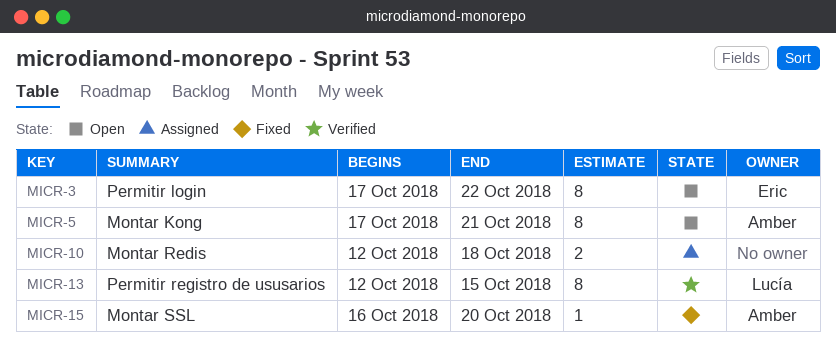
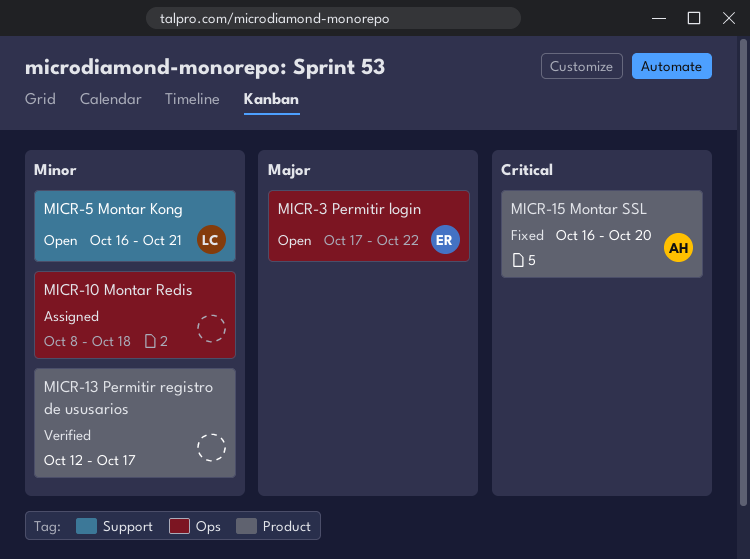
MICR-5, owner: Amber -> Lucía
MICR-5, start: Oct 17 -> Oct 16
MICR-10, start: Oct 12 -> Oct 8
MICR-13, owner: Lucía -> none
MICR-13, due: Oct 15 -> Oct 17

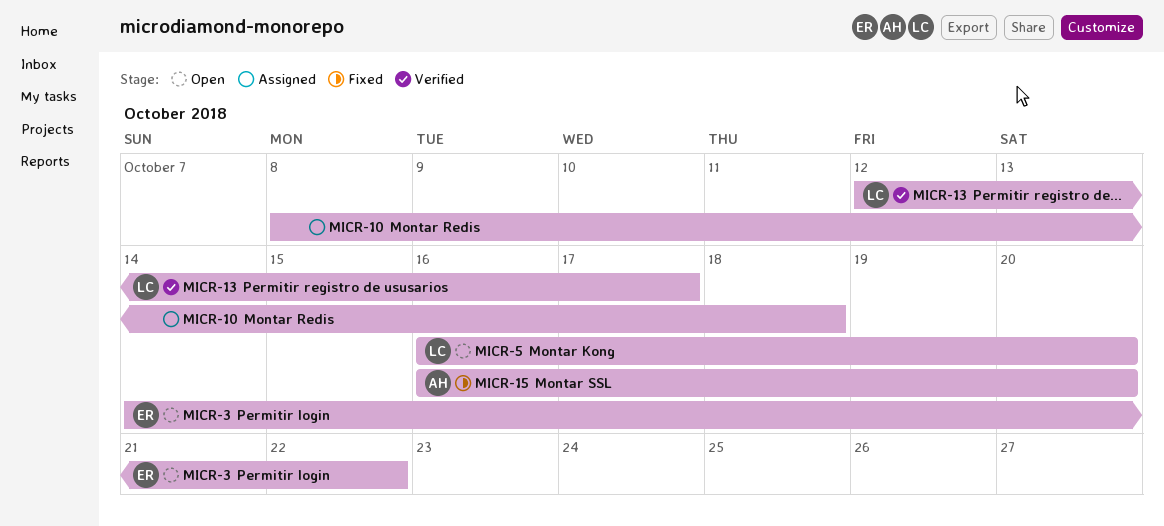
MICR-3, start: Oct 17 -> Oct 14
MICR-5, due: Oct 21 -> Oct 20
MICR-13, owner: none -> LC

